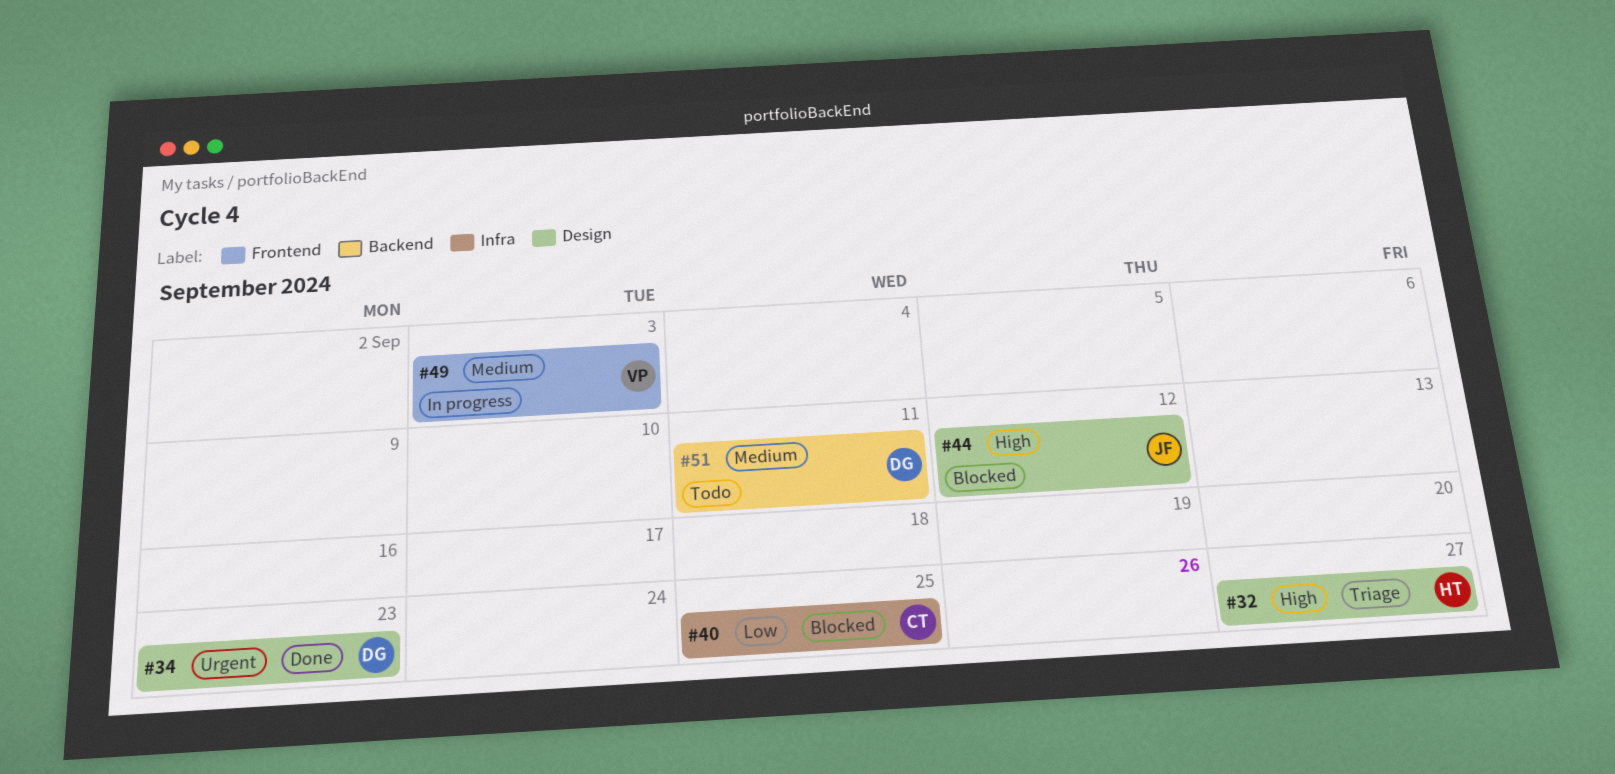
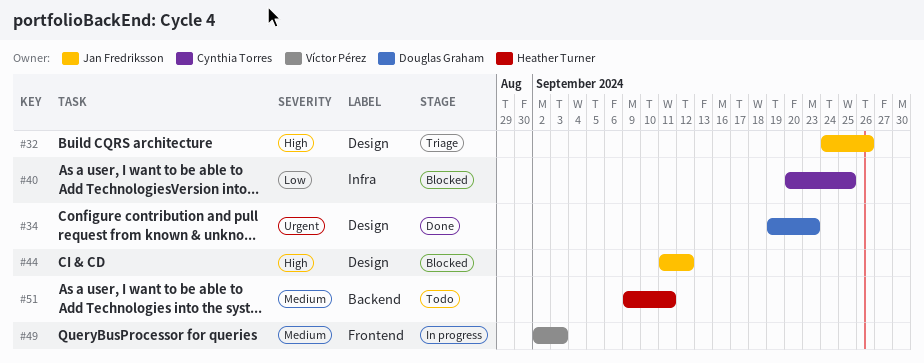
#32, owner: Heather Turner -> Jan Fredriksson
#32, due: Sep 27 -> Sep 26
#51, owner: Douglas Graham -> Heather Turner

